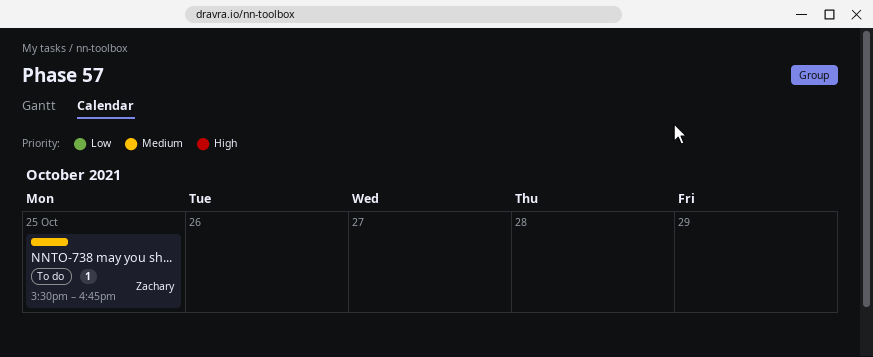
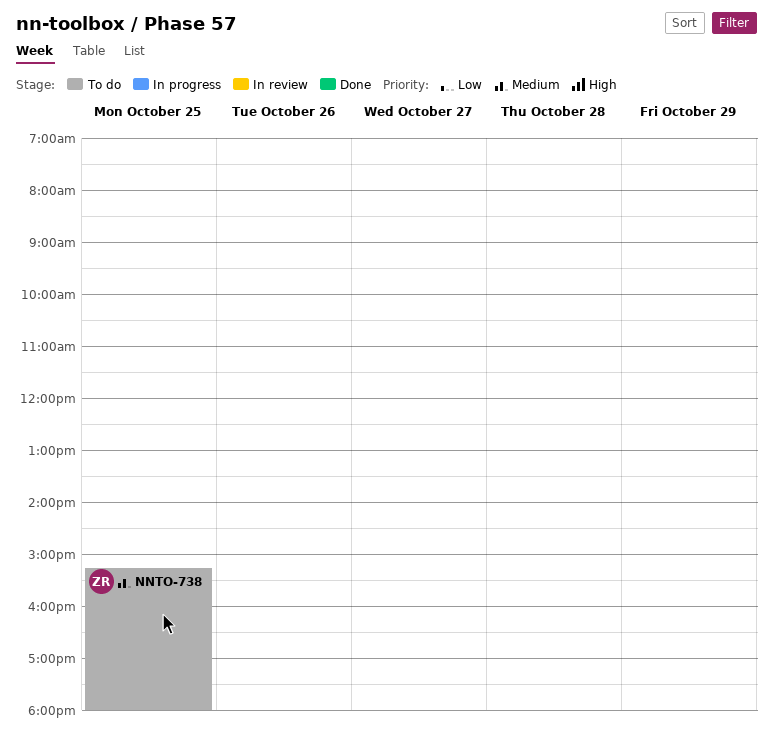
NNTO-738, begins: 15:30 -> 15:15
NNTO-738, ends: 16:45 -> 18:00

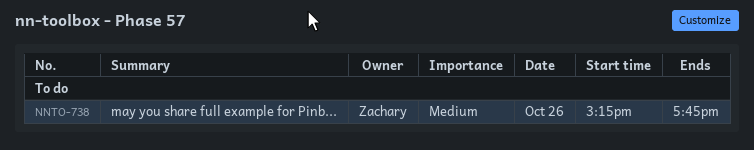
NNTO-738, day: Oct 25 -> Oct 26
NNTO-738, ends: 18:00 -> 17:45

